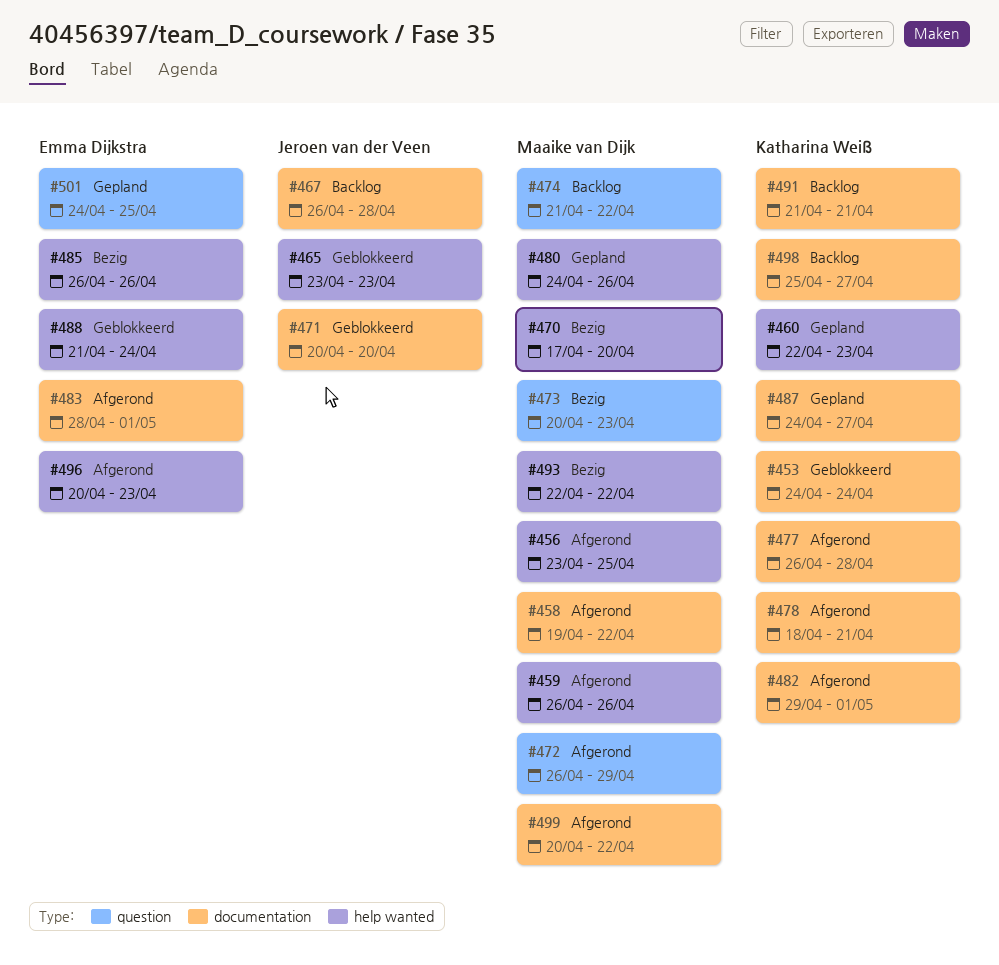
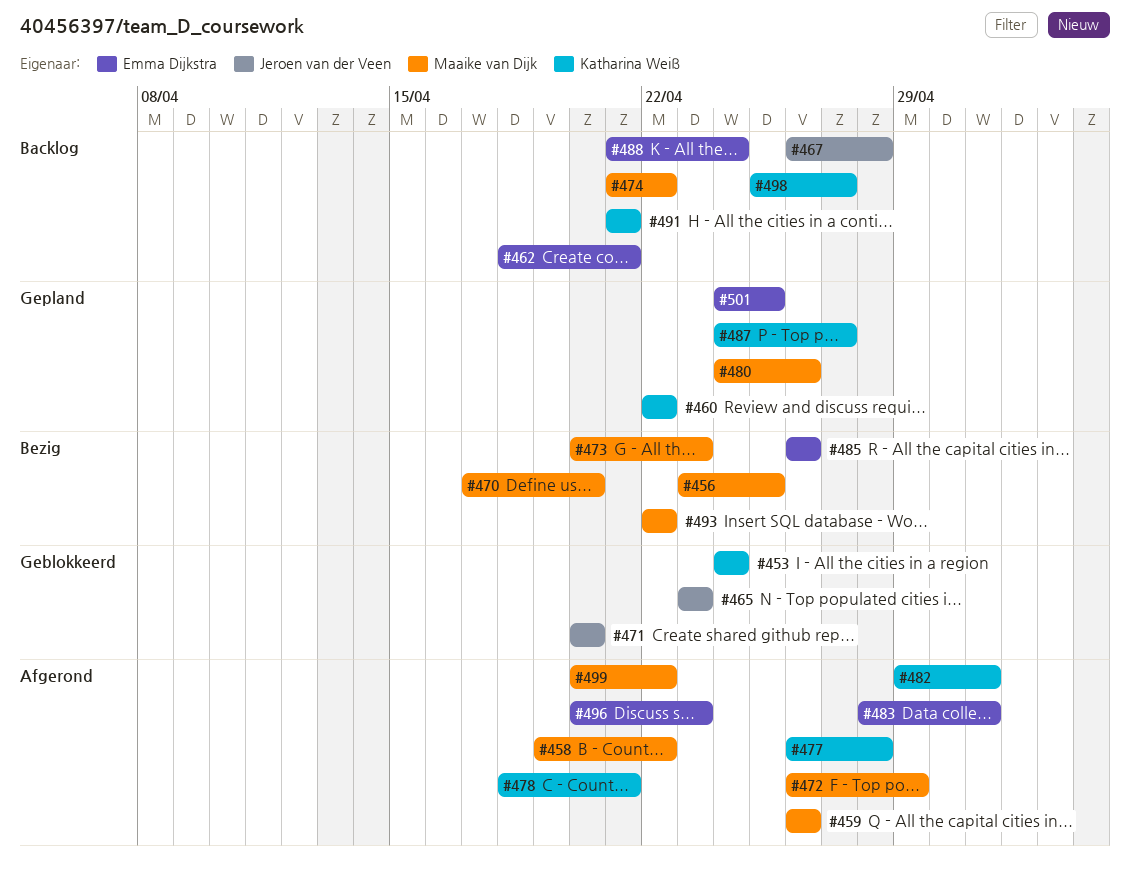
#456, status: Afgerond -> Bezig
#460, due: Apr 23 -> Apr 22
#462: none -> present
#488, status: Geblokkeerd -> Backlog

